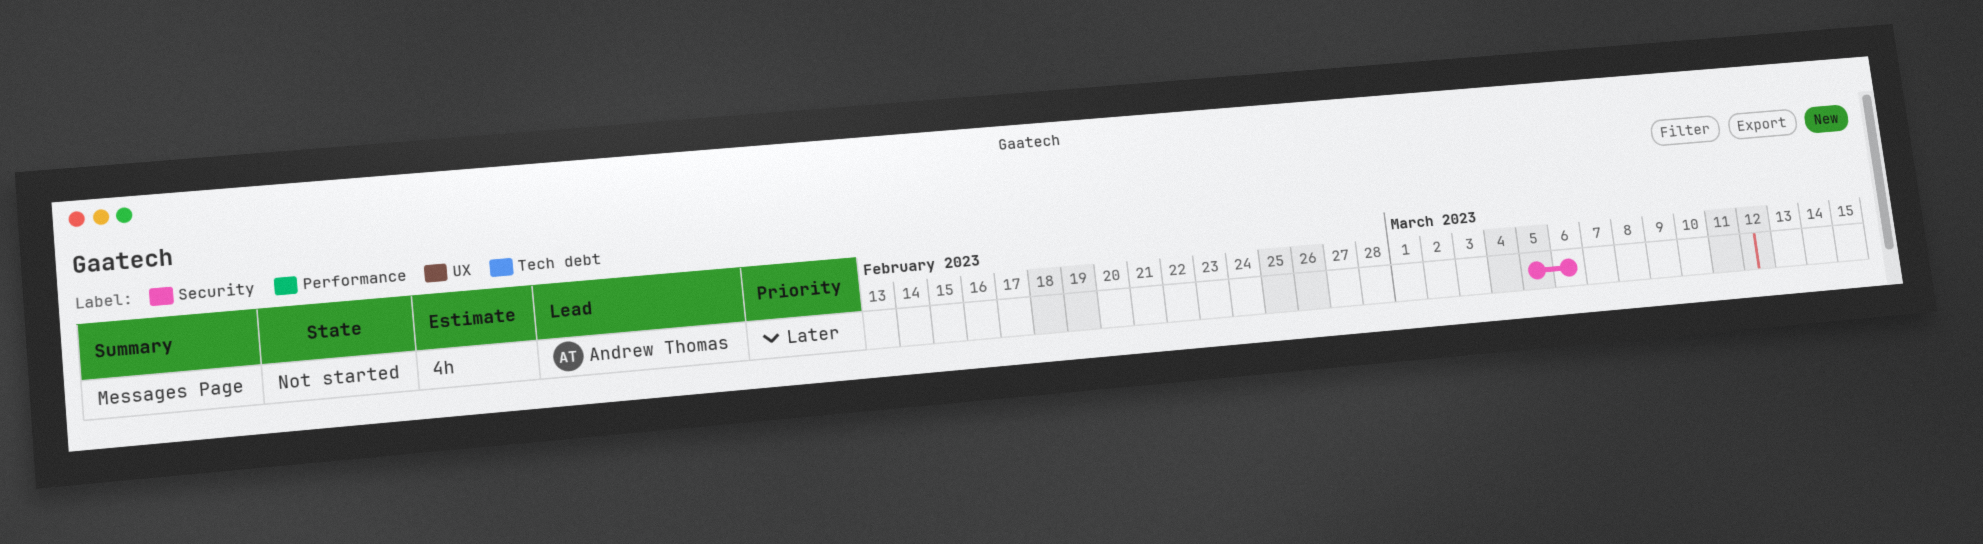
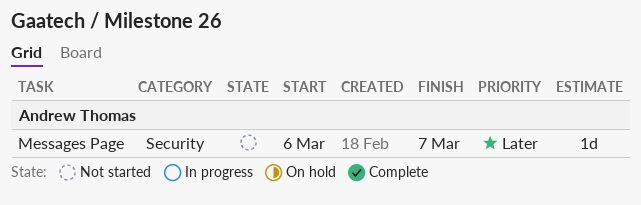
Messages Page, estimate: 4h -> 1d
Messages Page, start: Mar 5 -> Mar 6
Messages Page, due: Mar 6 -> Mar 7

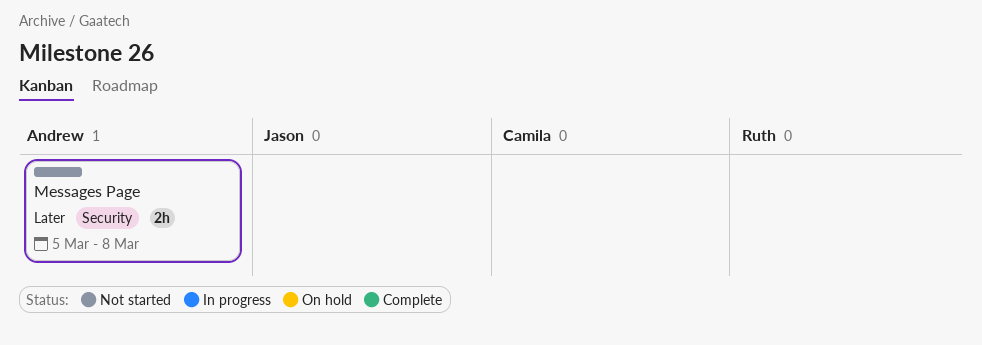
Messages Page, estimate: 1d -> 2h
Messages Page, start: Mar 6 -> Mar 5
Messages Page, due: Mar 7 -> Mar 8

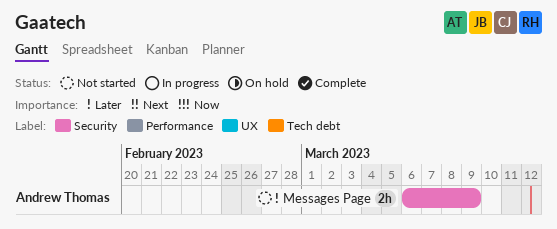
Messages Page, start: Mar 5 -> Mar 6
Messages Page, due: Mar 8 -> Mar 9

